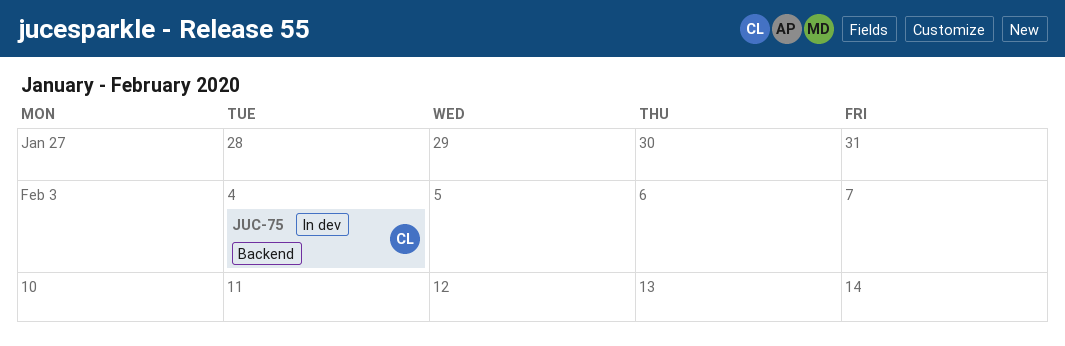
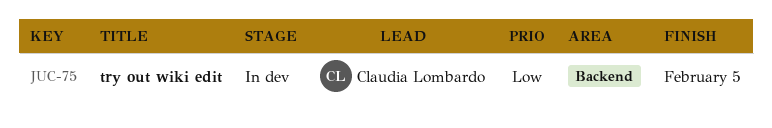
JUC-75, due: Feb 4 -> Feb 5

